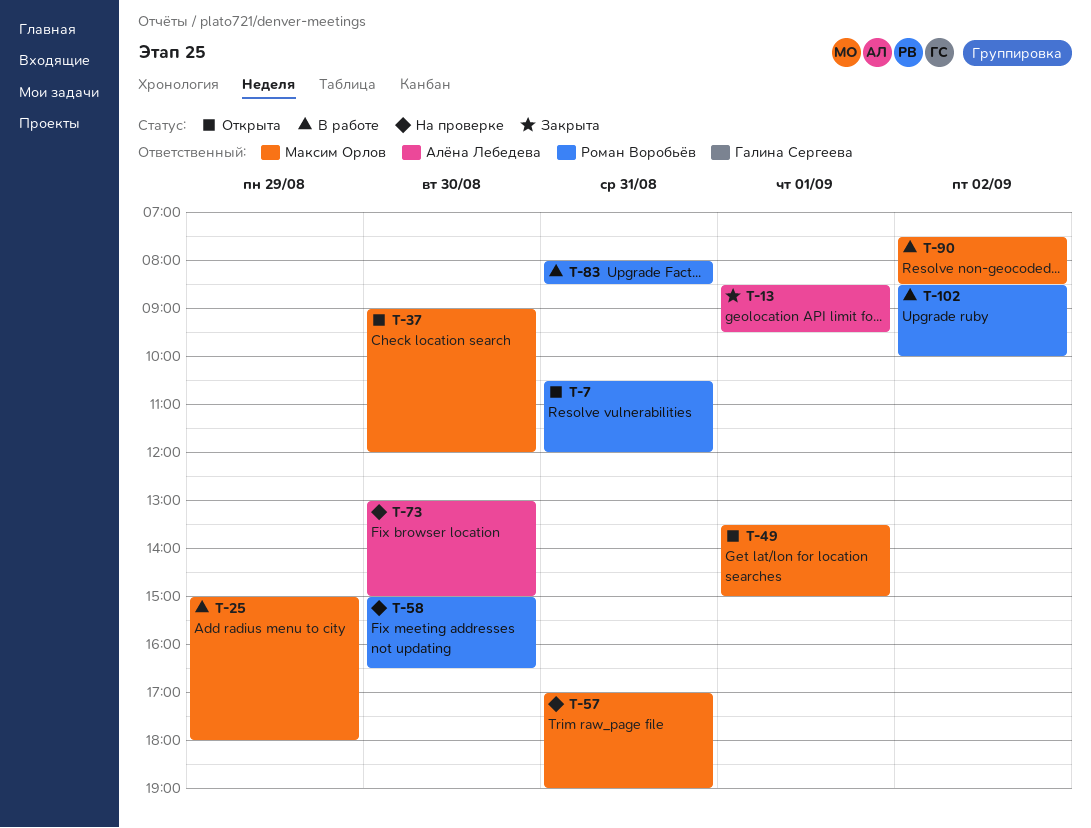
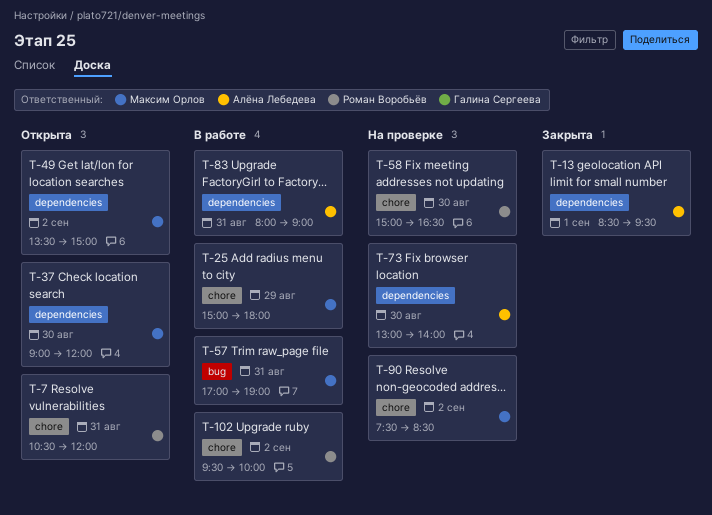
T-49, day: Sep 1 -> Sep 2
T-57, status: На проверке -> В работе
T-73, ends: 15:00 -> 14:00
T-83, owner: Роман Воробьёв -> Алёна Лебедева
T-83, ends: 08:30 -> 09:00
T-90, status: В работе -> На проверке
T-102, begins: 08:30 -> 09:30

